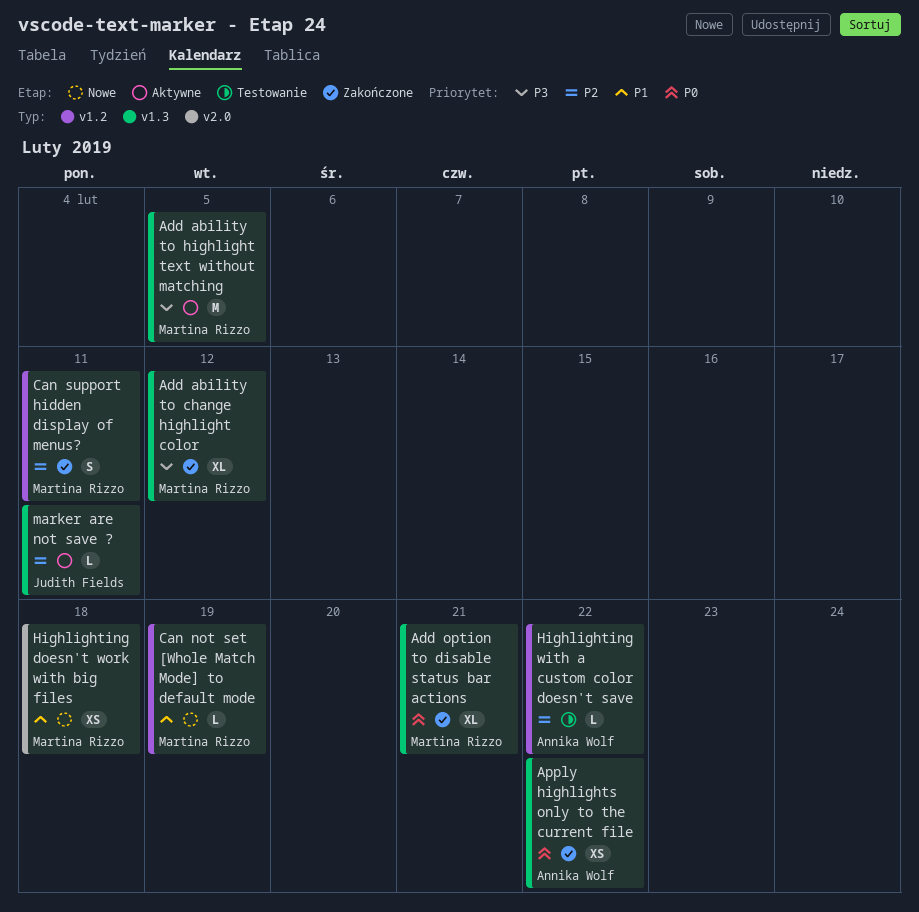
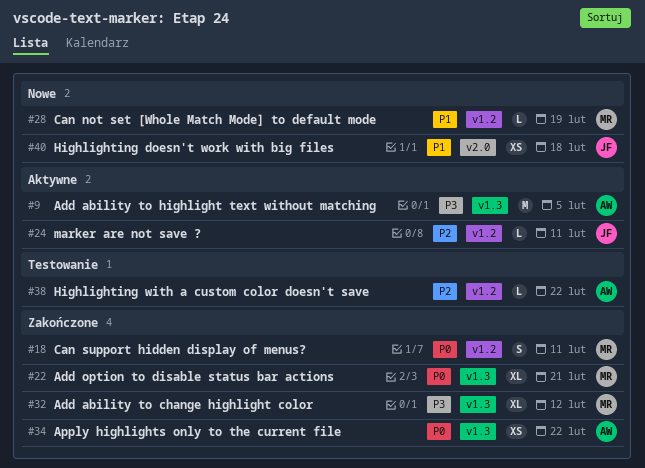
Add ability to highlight text without matching, owner: Martina Rizzo -> Annika Wolf
Can support hidden display of menus?, priority: P2 -> P0
Highlighting doesn't work with big files, owner: Martina Rizzo -> Judith Fields
marker are not save ?, label: v1.3 -> v1.2

